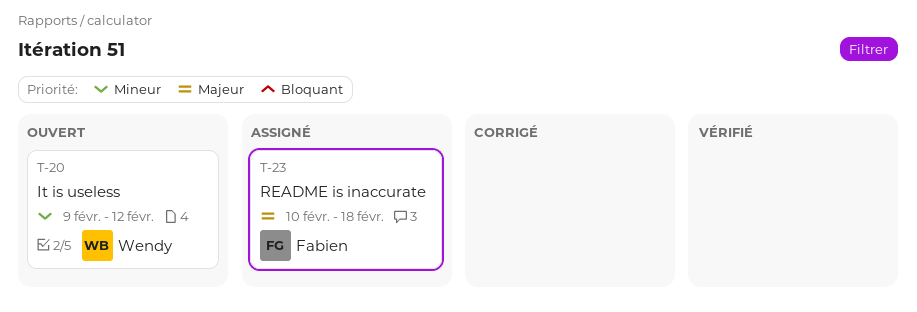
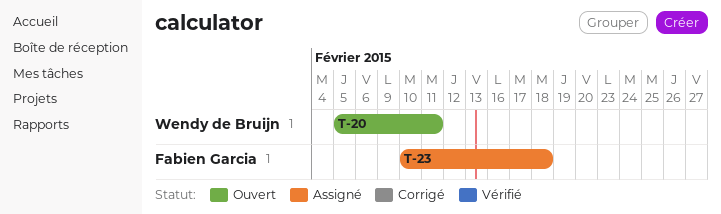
T-20, start: Feb 9 -> Feb 5
T-20, due: Feb 12 -> Feb 11

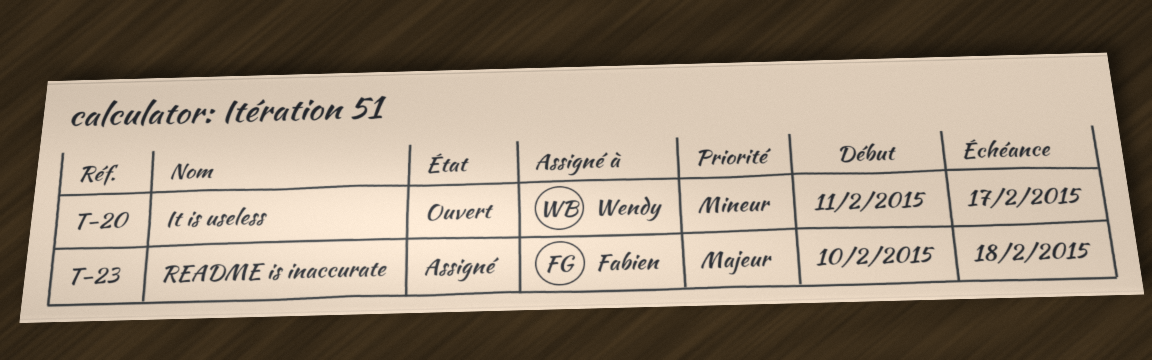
T-20, start: Feb 5 -> Feb 11
T-20, due: Feb 11 -> Feb 17

